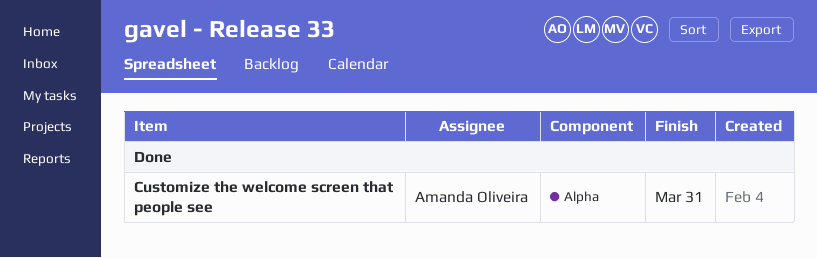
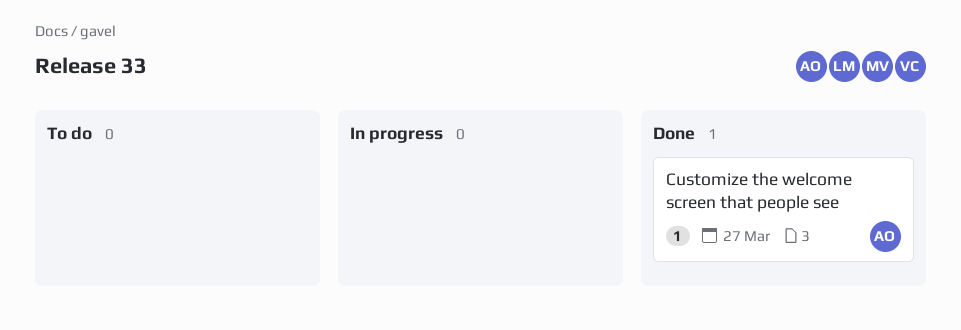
Customize the welcome screen that people see, due: Mar 31 -> Mar 27

